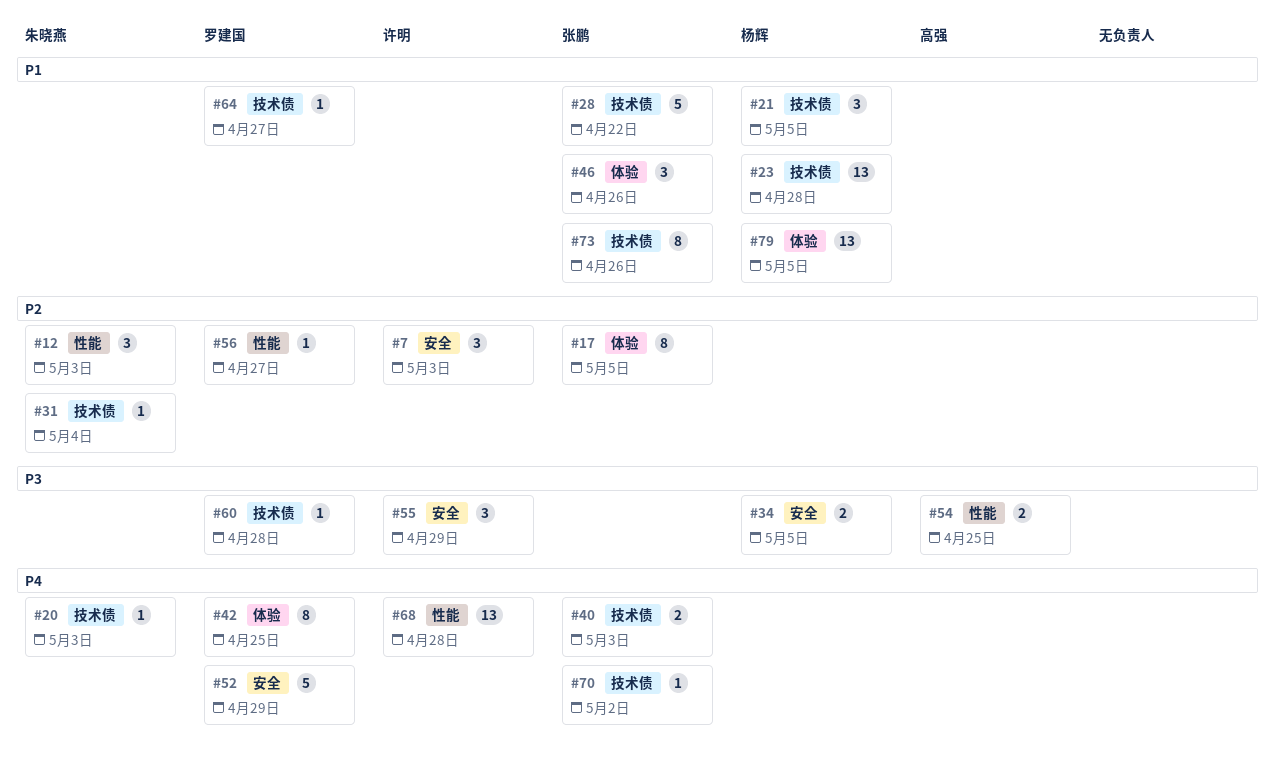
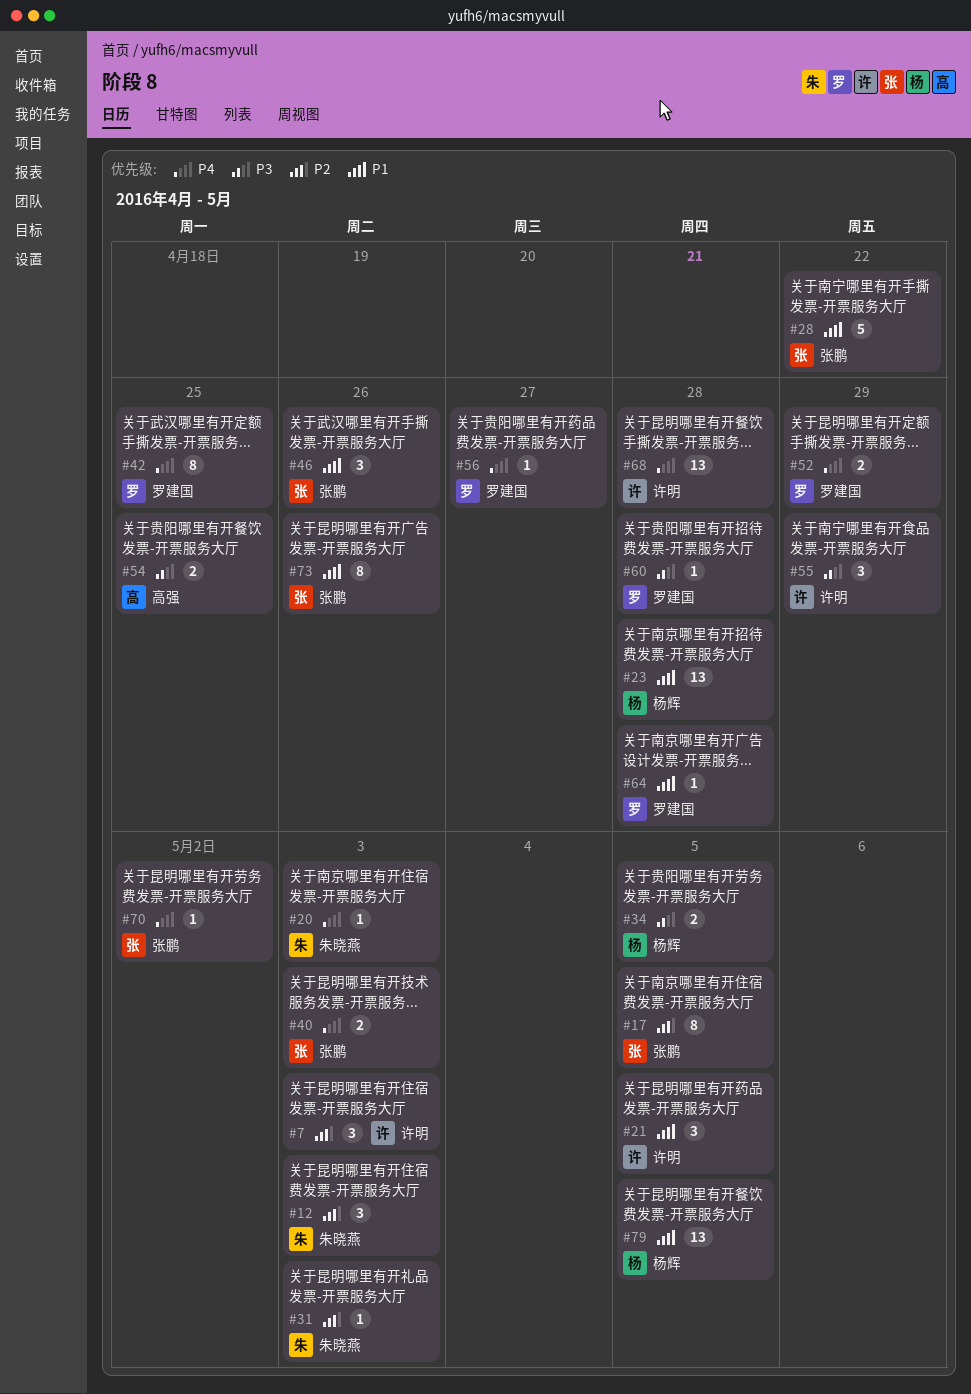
#21, owner: 杨辉 -> 许明
#31, due: May 4 -> May 3
#52, estimate: 5 -> 2
#56, priority: P2 -> P4
#64, due: Apr 27 -> Apr 28

